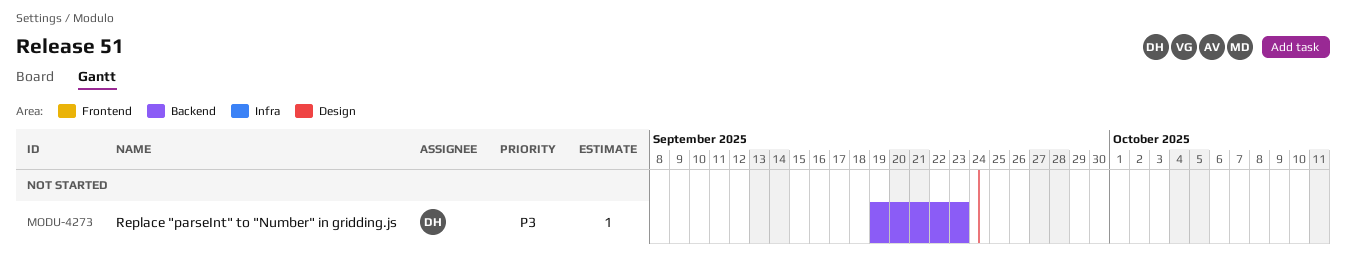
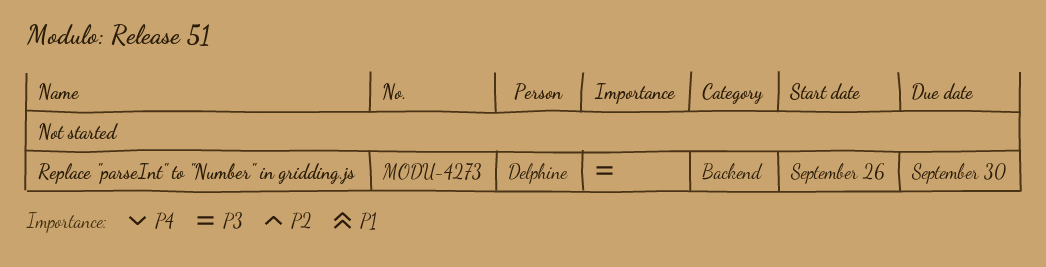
MODU-4273, start: Sep 19 -> Sep 26
MODU-4273, due: Sep 23 -> Sep 30

